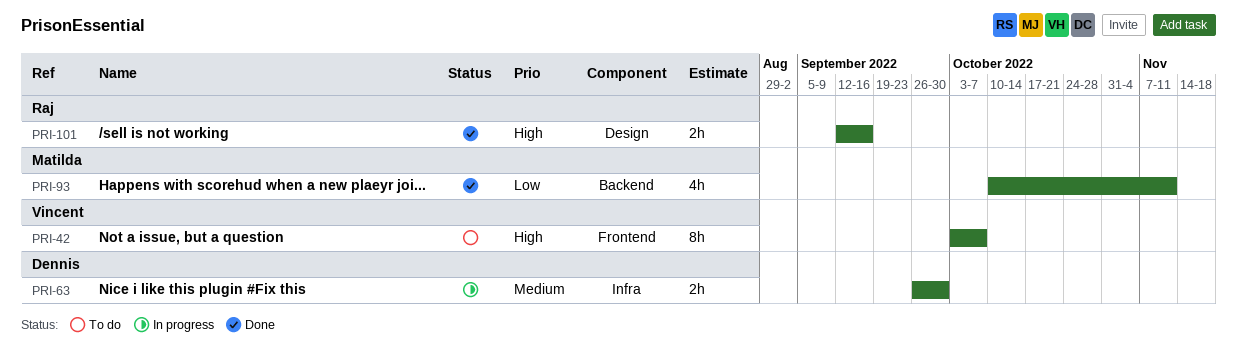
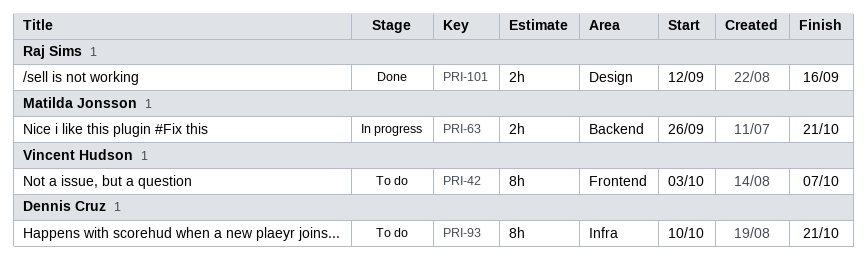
PRI-63, owner: Dennis Cruz -> Matilda Jonsson
PRI-63, label: Infra -> Backend
PRI-63, due: Sep 30 -> Oct 21
PRI-93, status: Done -> To do
PRI-93, owner: Matilda Jonsson -> Dennis Cruz
PRI-93, label: Backend -> Infra
PRI-93, estimate: 4h -> 8h
PRI-93, due: Nov 11 -> Oct 21

